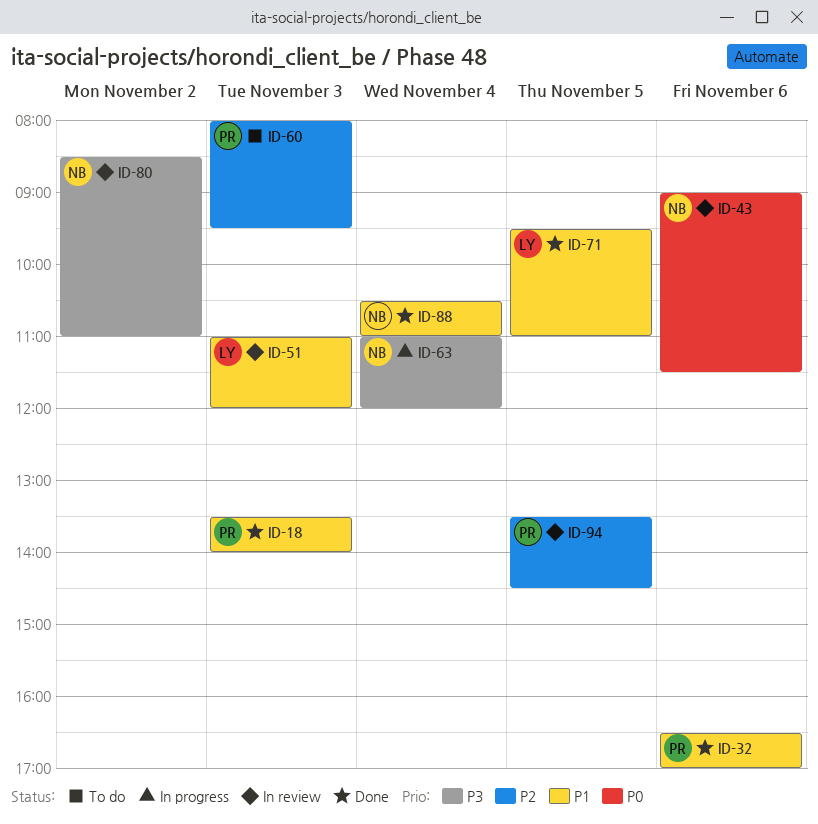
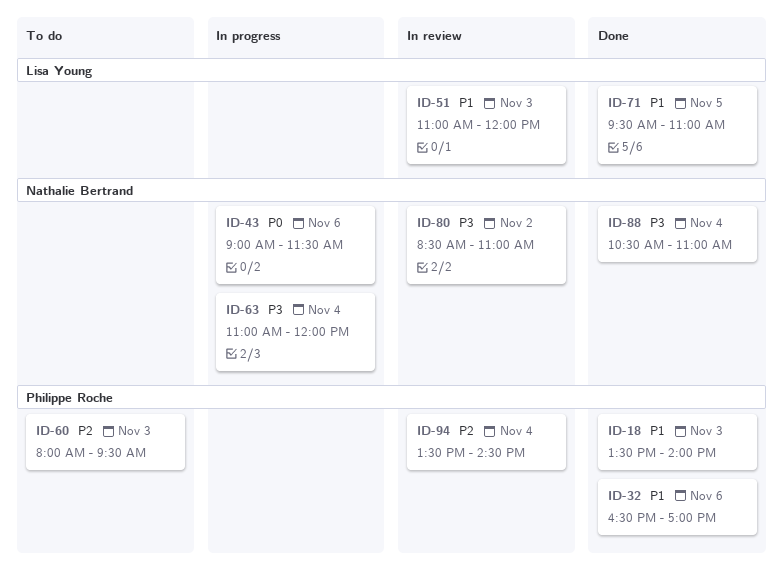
ID-43, status: In review -> In progress
ID-88, priority: P1 -> P3
ID-94, day: Nov 5 -> Nov 4

